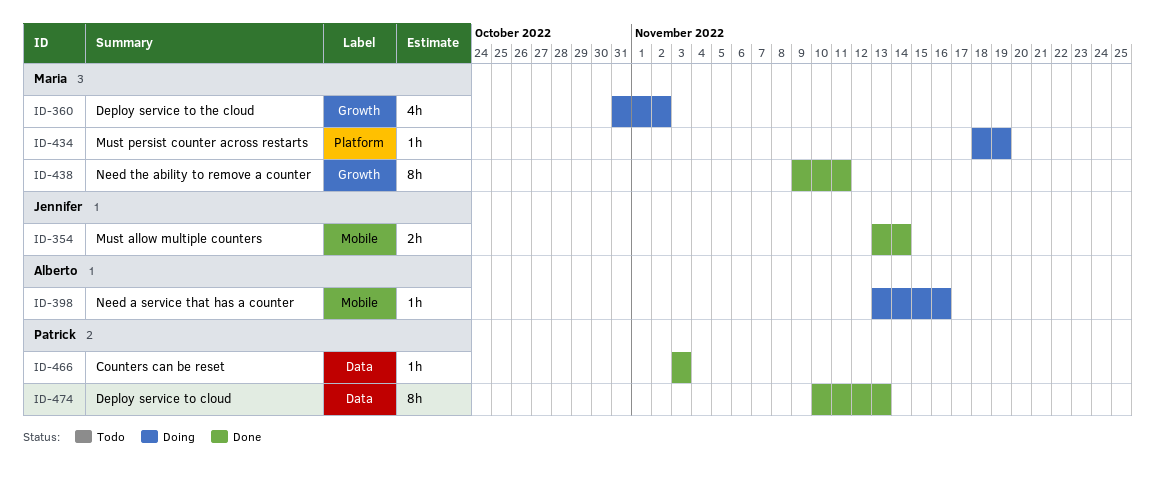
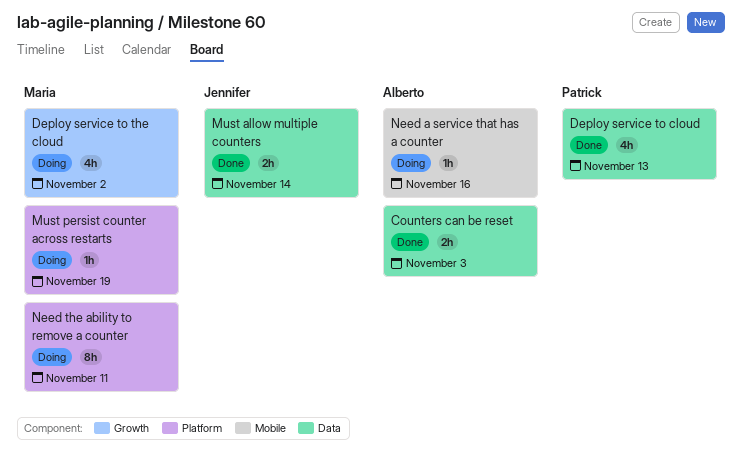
Counters can be reset, owner: Patrick -> Alberto
Counters can be reset, estimate: 1h -> 2h
Deploy service to cloud, estimate: 8h -> 4h
Must allow multiple counters, label: Mobile -> Data
Need the ability to remove a counter, status: Done -> Doing
Need the ability to remove a counter, label: Growth -> Platform

